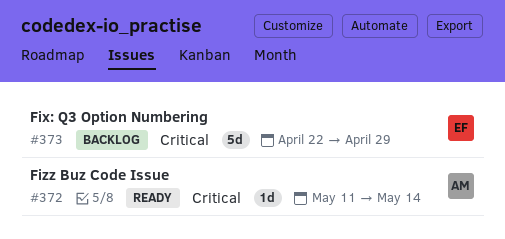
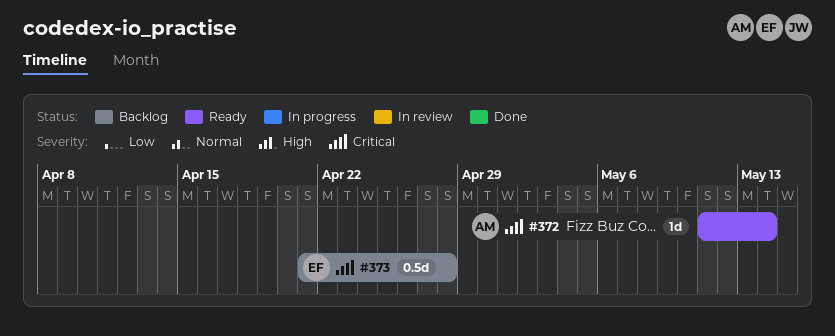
#373, estimate: 5d -> 0.5d
#373, start: Apr 22 -> Apr 21
#373, due: Apr 29 -> Apr 28

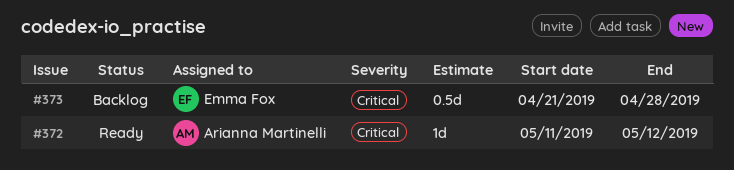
#372, due: May 14 -> May 12

